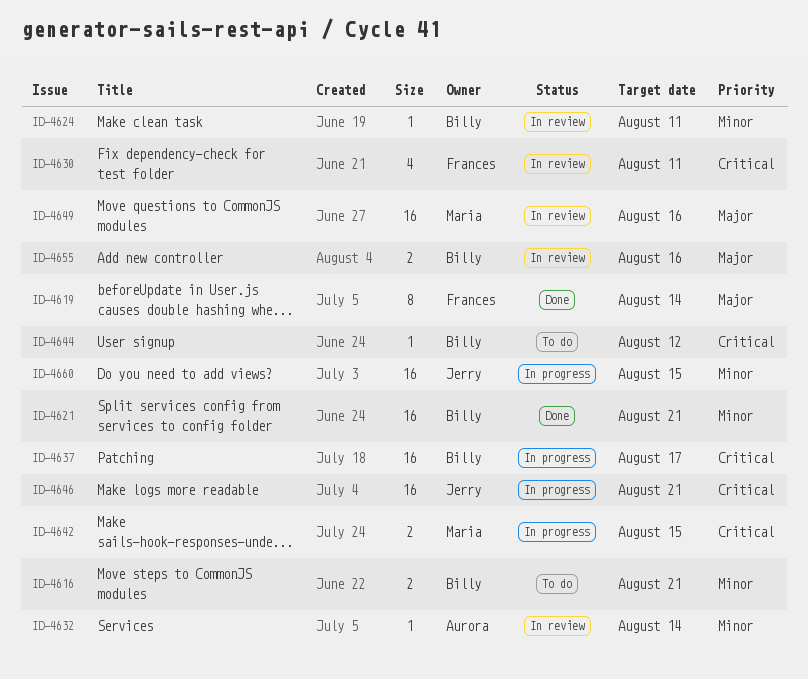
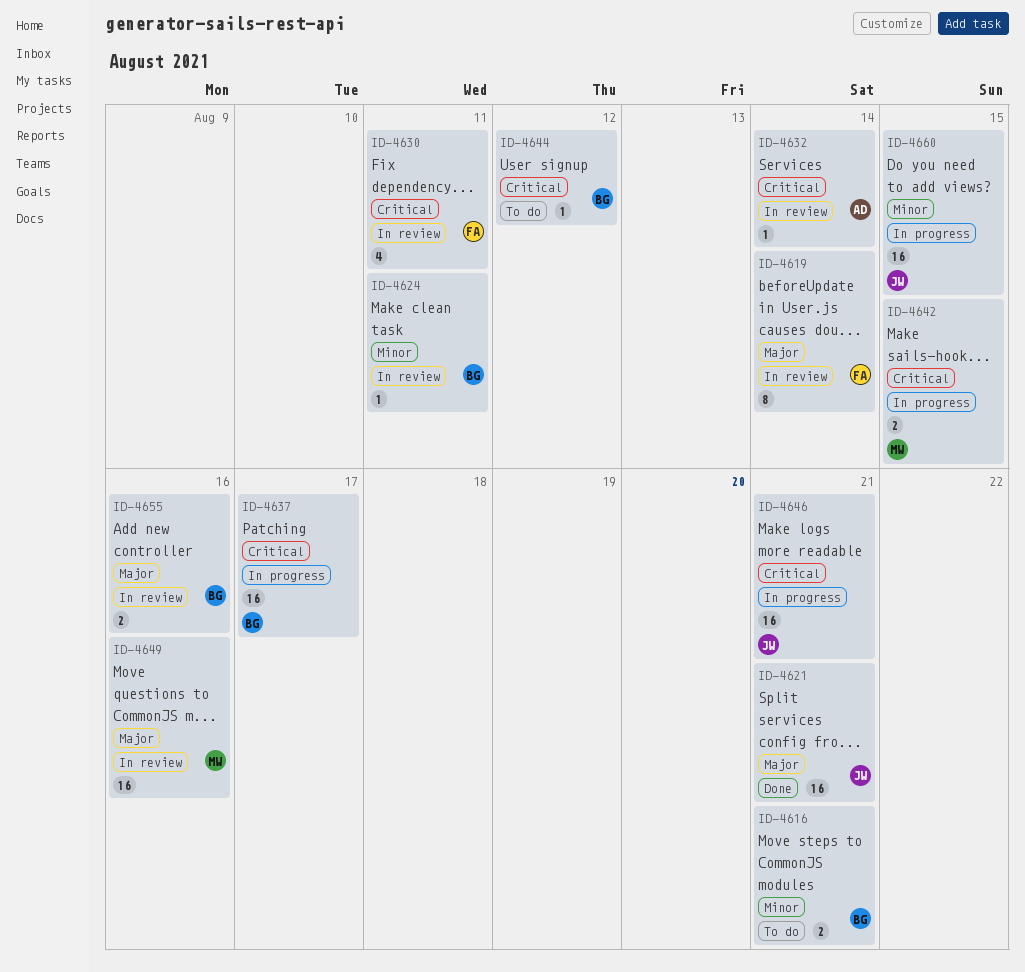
ID-4619, status: Done -> In review
ID-4621, owner: Billy -> Jerry
ID-4621, priority: Minor -> Major
ID-4632, priority: Minor -> Critical

